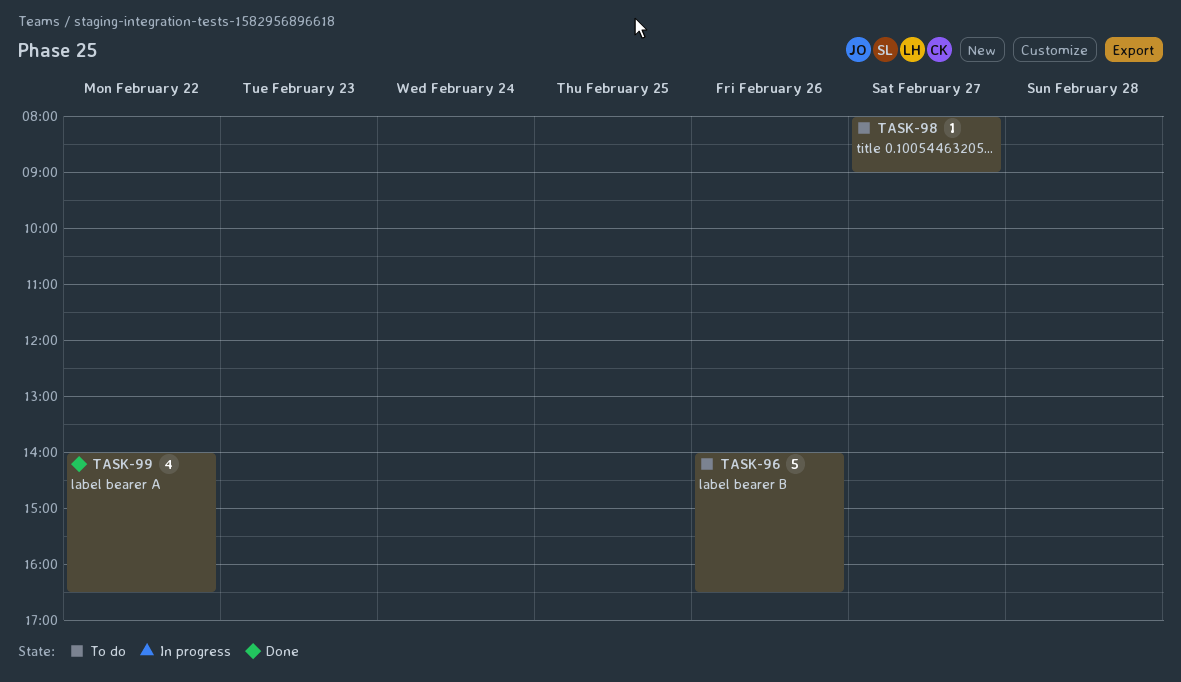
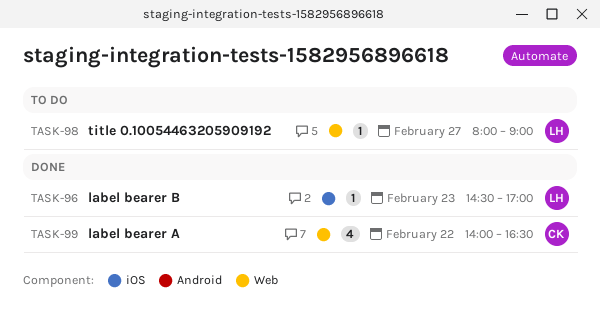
TASK-96, status: To do -> Done
TASK-96, estimate: 5 -> 1
TASK-96, day: Feb 26 -> Feb 23
TASK-96, begins: 14:00 -> 14:30
TASK-96, ends: 16:30 -> 17:00

